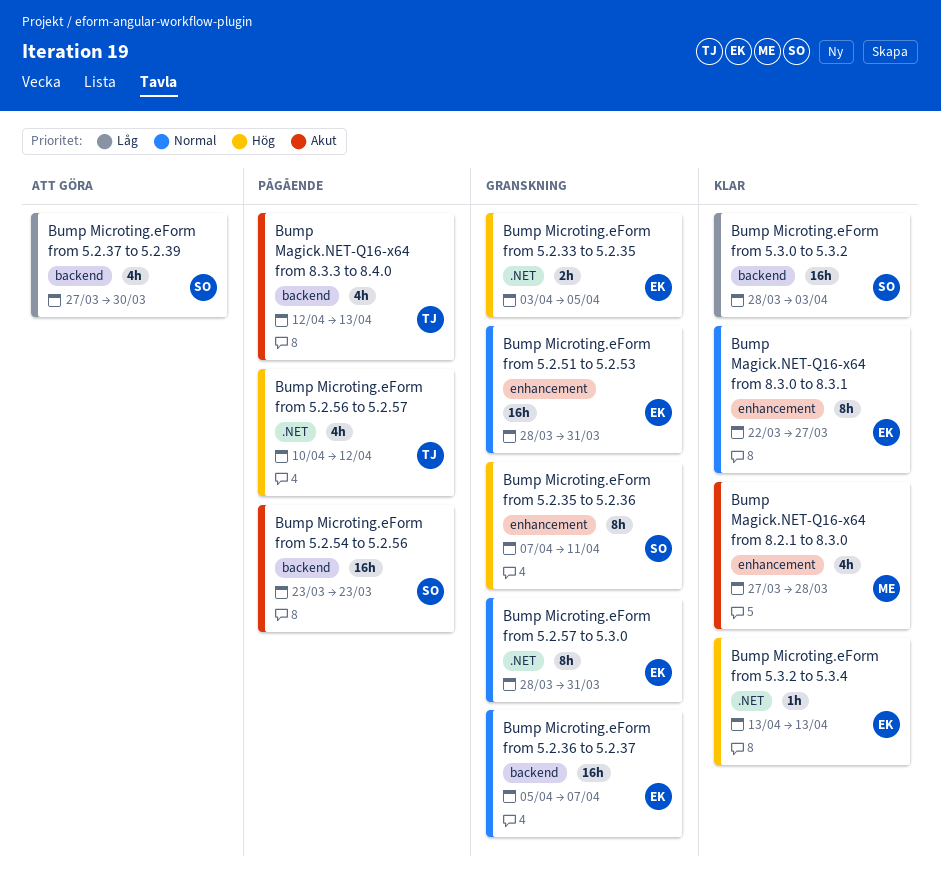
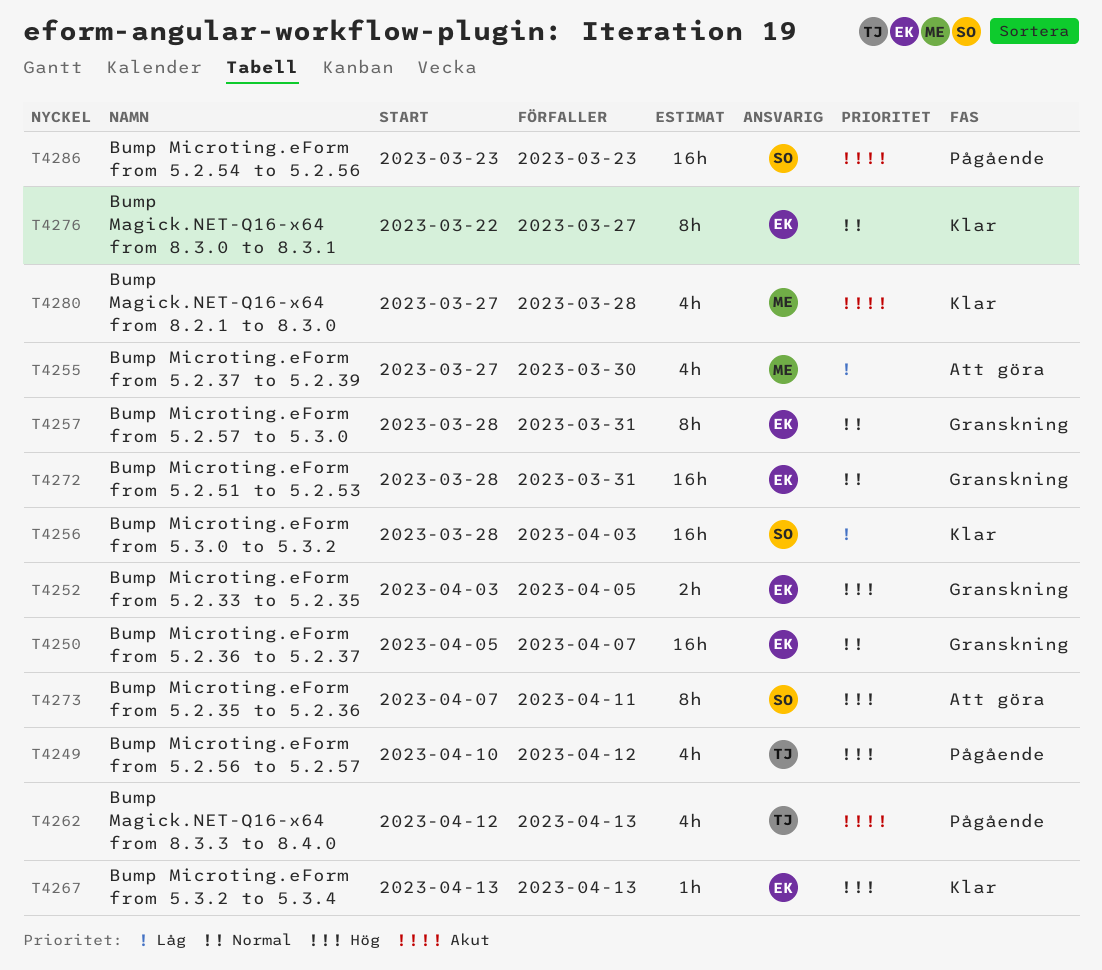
Bump Microting.eForm from 5.2.35 to 5.2.36, status: Granskning -> Att göra
Bump Microting.eForm from 5.2.37 to 5.2.39, owner: SO -> ME

